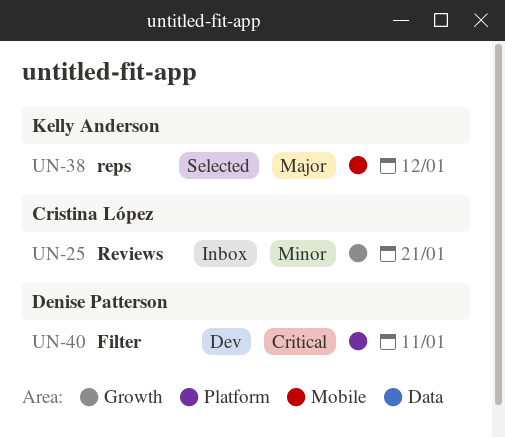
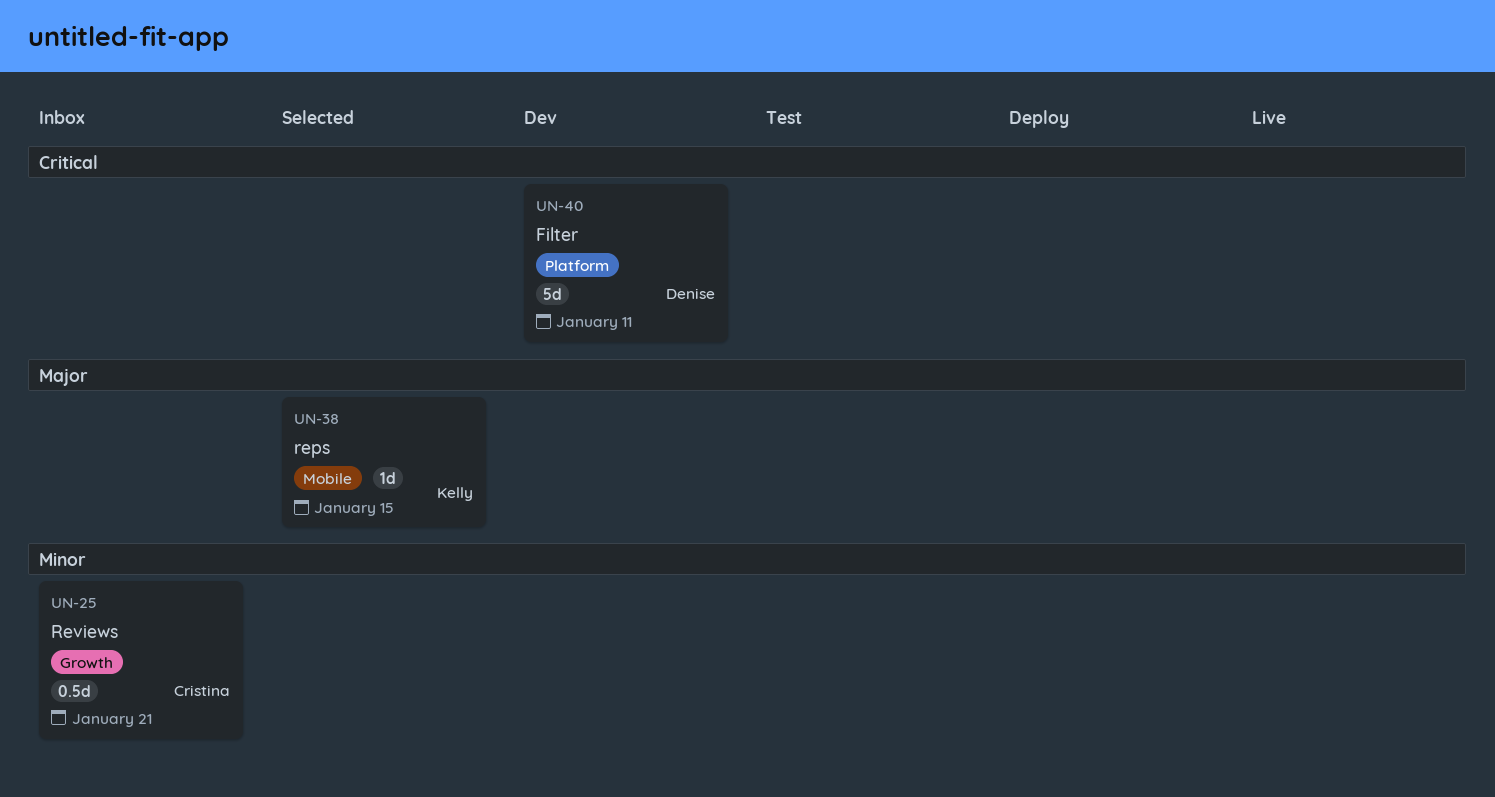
UN-38, due: Jan 12 -> Jan 15

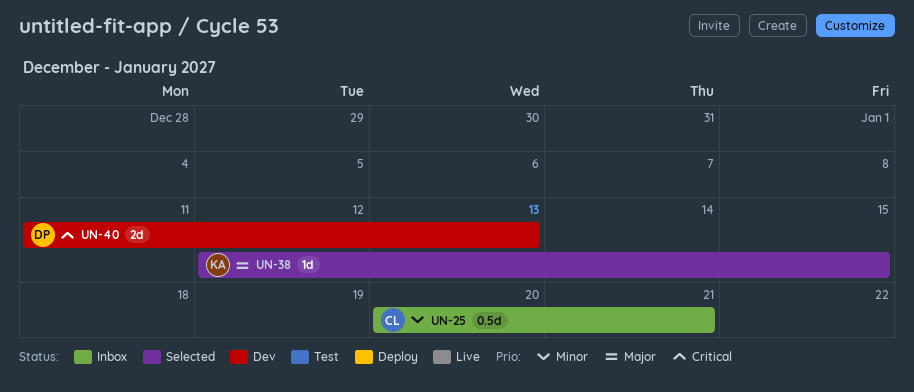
UN-40, estimate: 5d -> 2d
UN-40, due: Jan 11 -> Jan 13

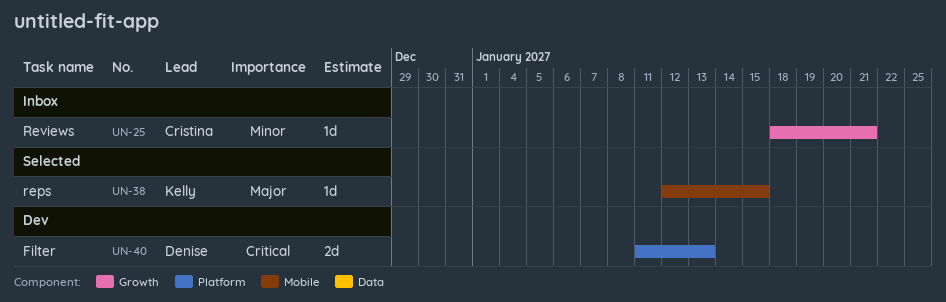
UN-25, estimate: 0.5d -> 1d
UN-25, start: Jan 20 -> Jan 18

